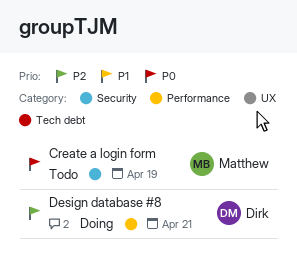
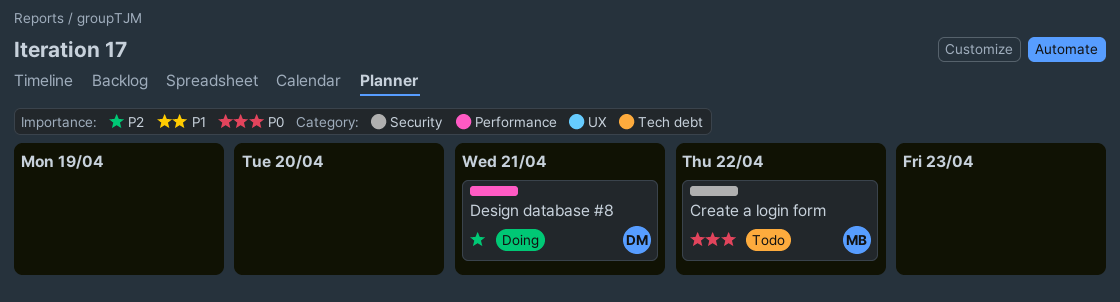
Create a login form, due: Apr 19 -> Apr 22

